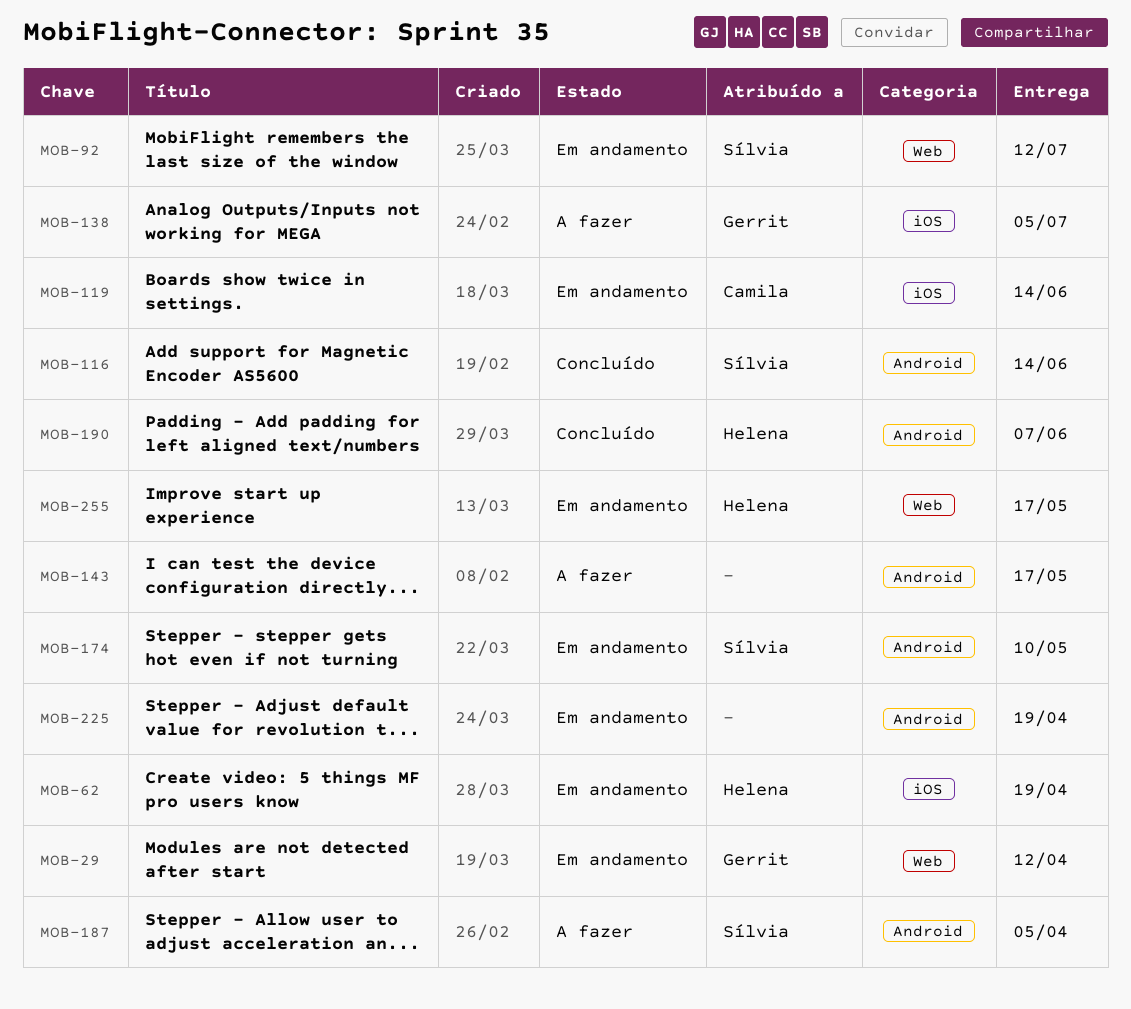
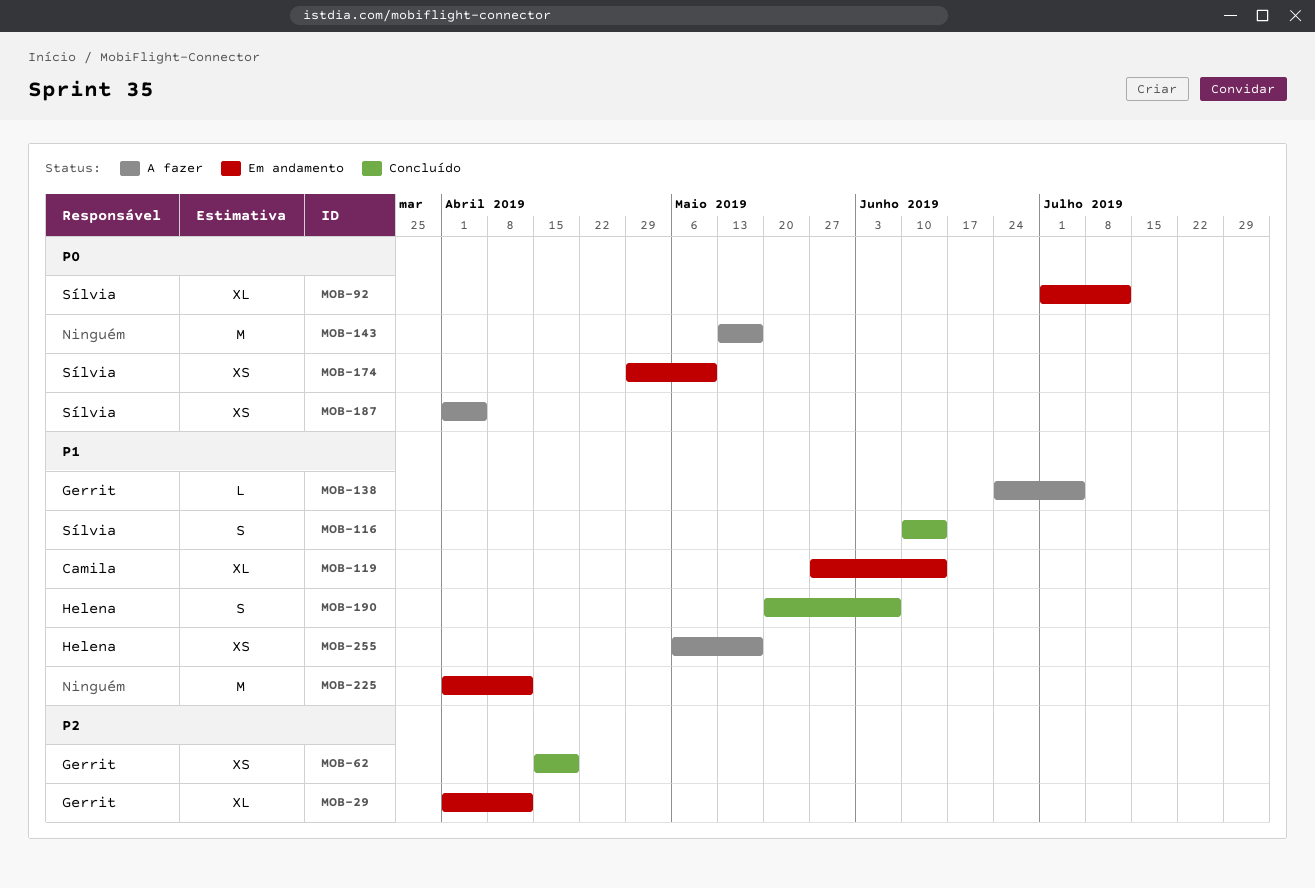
MOB-62, status: Em andamento -> Concluído
MOB-62, owner: Helena -> Gerrit
MOB-225, due: Apr 19 -> Apr 12
MOB-255, status: Em andamento -> A fazer

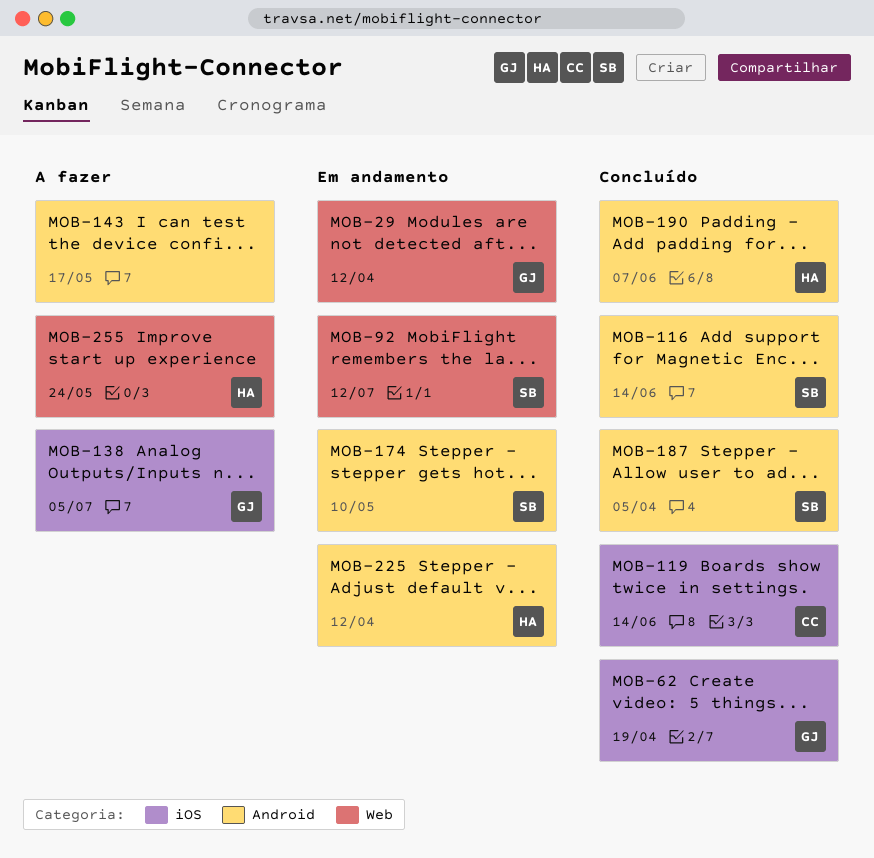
MOB-119, status: Em andamento -> Concluído
MOB-187, status: A fazer -> Concluído
MOB-225, owner: none -> Helena
MOB-255, due: May 17 -> May 24

